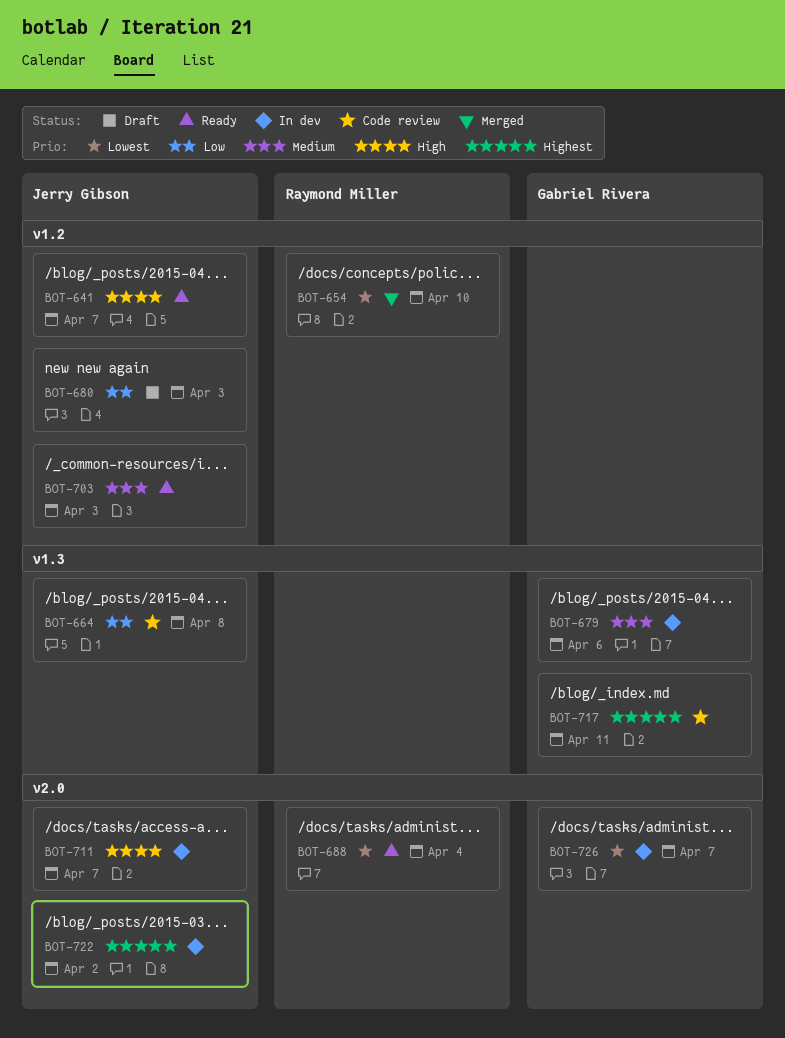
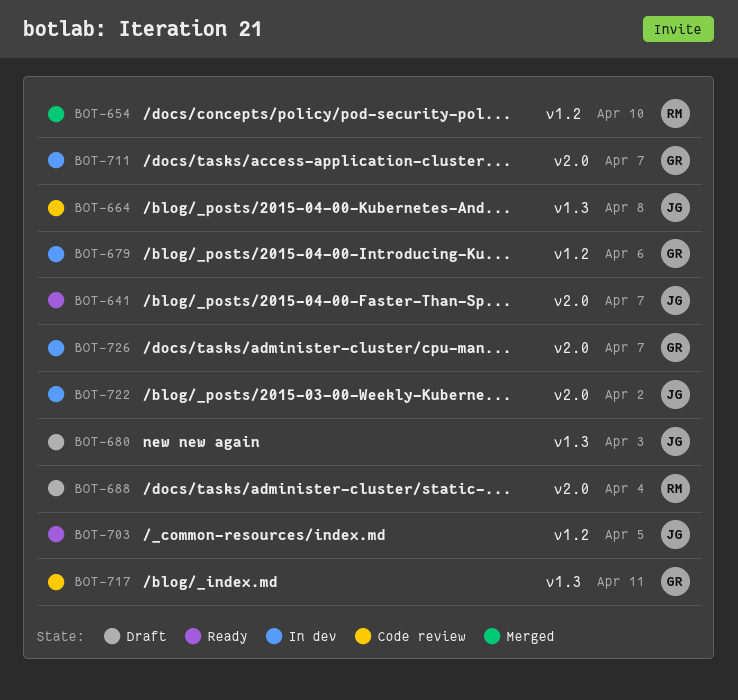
BOT-641, label: v1.2 -> v2.0
BOT-679, label: v1.3 -> v1.2
BOT-680, label: v1.2 -> v1.3
BOT-688, status: Ready -> Draft
BOT-703, due: Apr 3 -> Apr 5
BOT-711, owner: Jerry Gibson -> Gabriel Rivera

